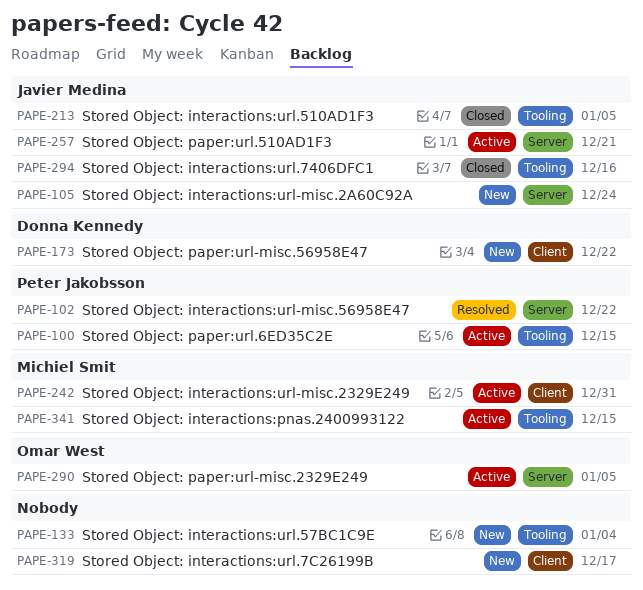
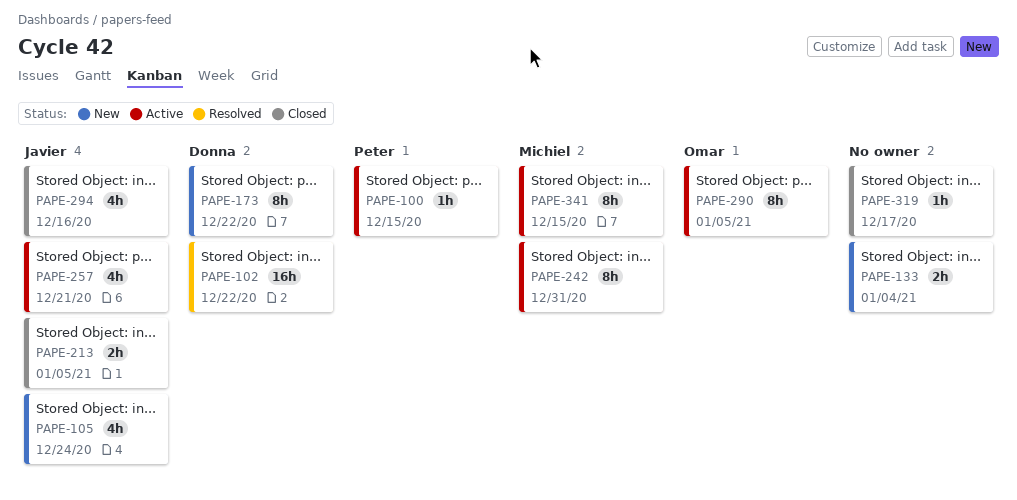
PAPE-102, owner: Peter Jakobsson -> Donna Kennedy
PAPE-319, status: New -> Closed

